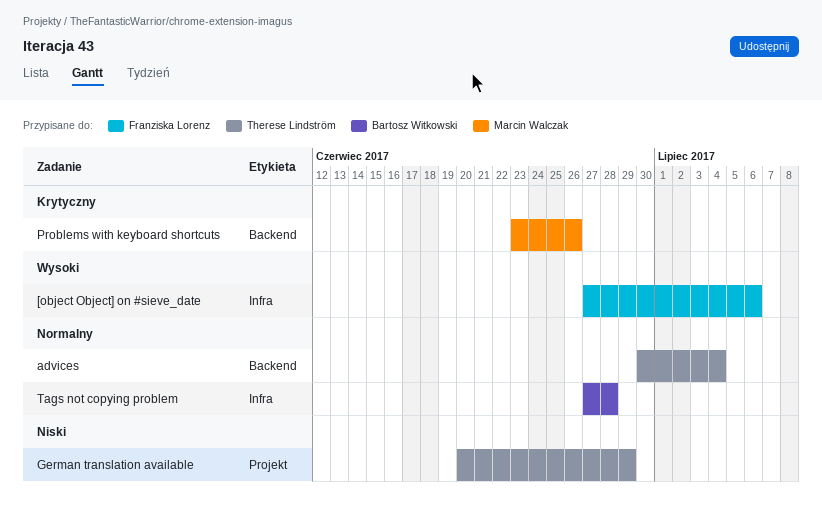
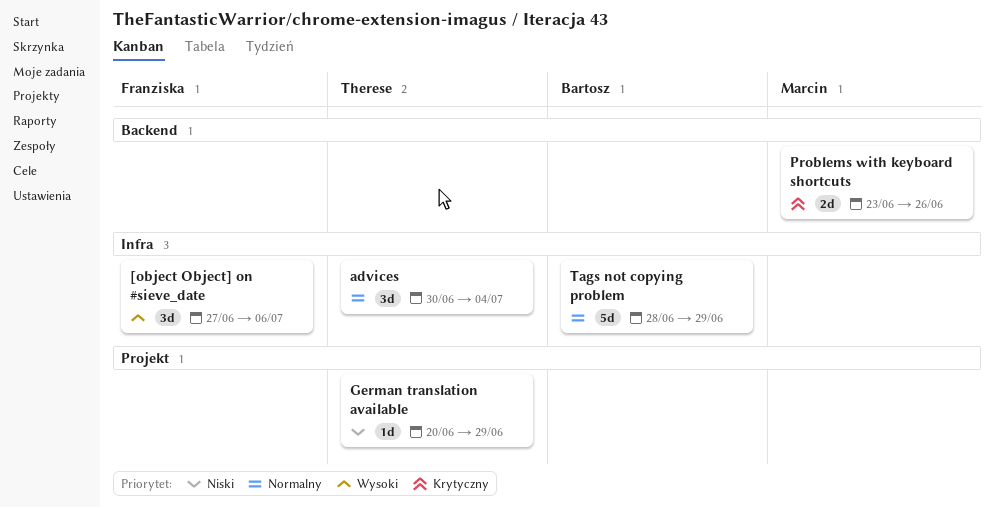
advices, label: Backend -> Infra
Tags not copying problem, start: Jun 27 -> Jun 28
Tags not copying problem, due: Jun 28 -> Jun 29

